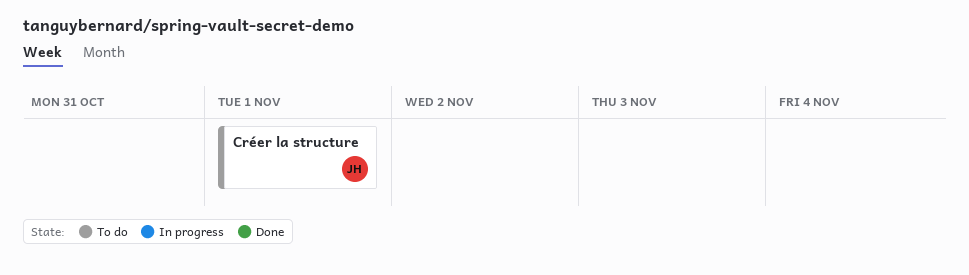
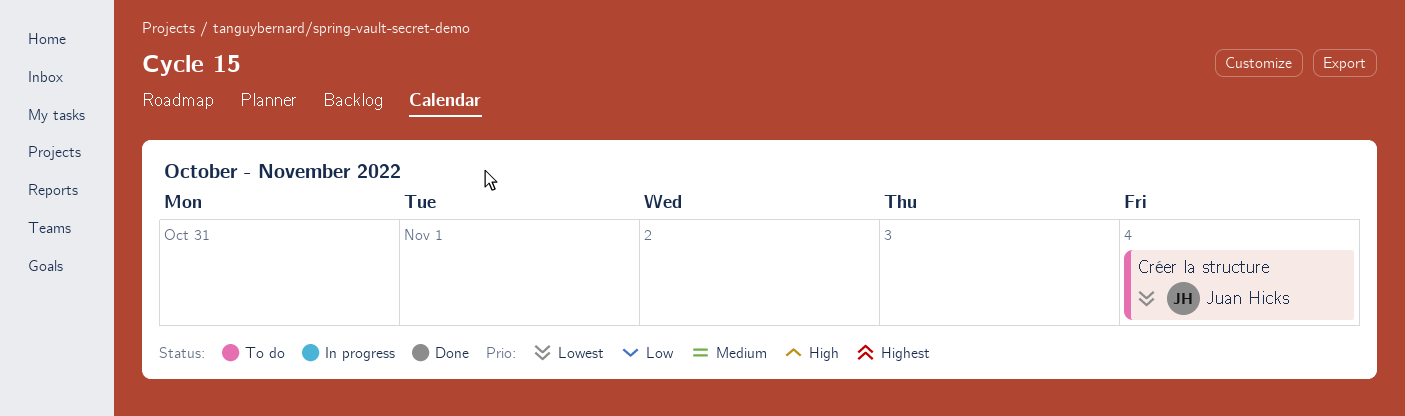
Créer la structure, due: Nov 1 -> Nov 4

